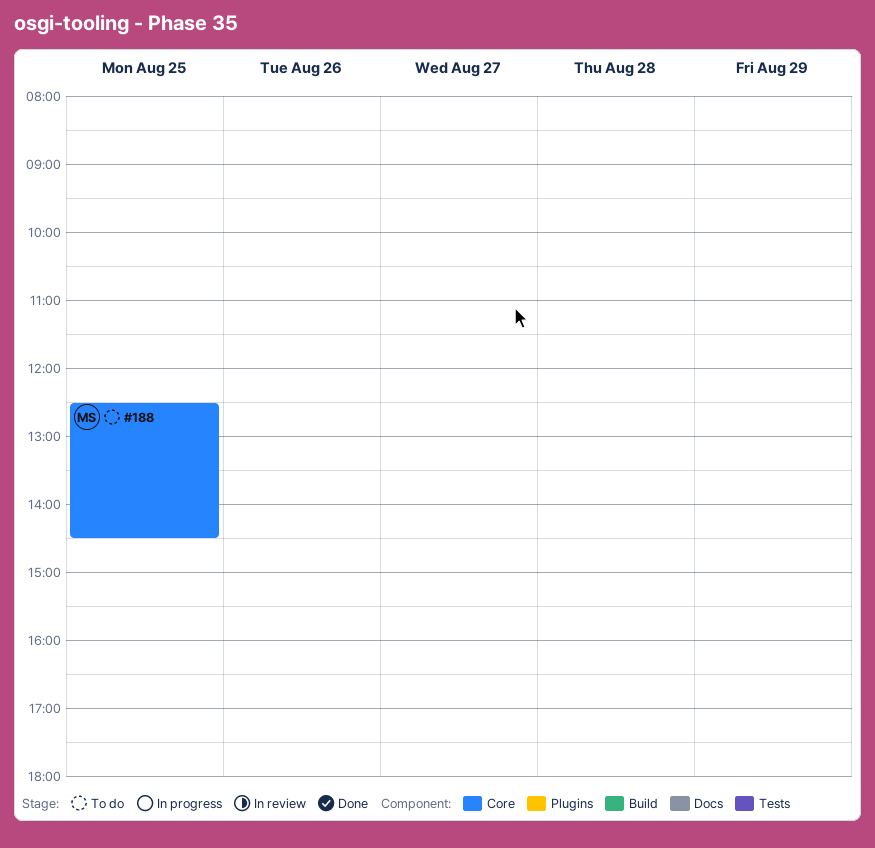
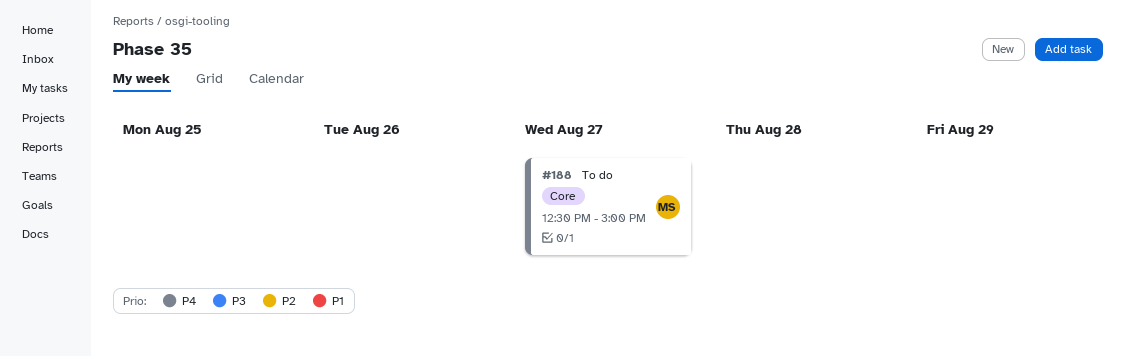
#188, day: Aug 25 -> Aug 27
#188, ends: 14:30 -> 15:00

